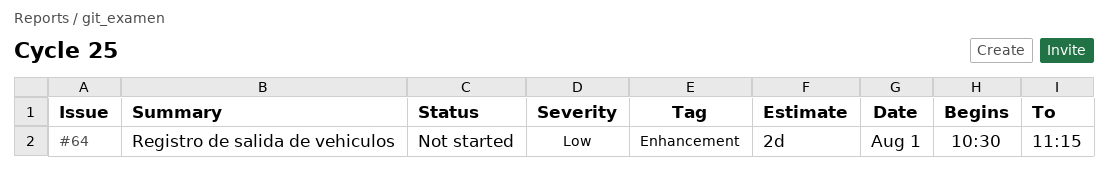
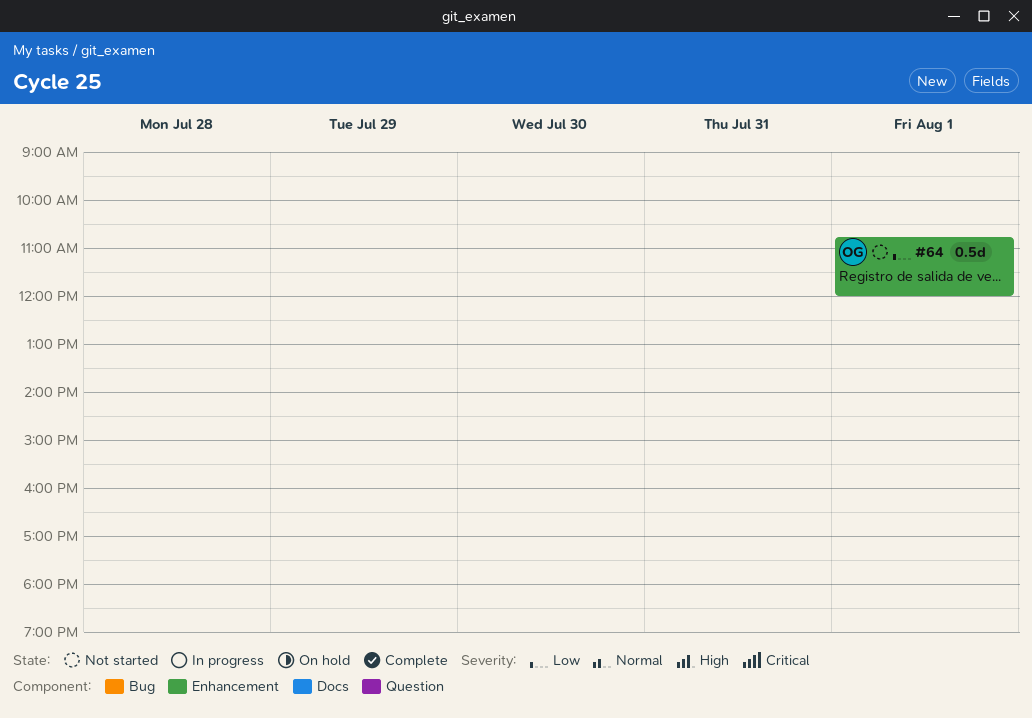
#64, estimate: 2d -> 0.5d
#64, begins: 10:30 -> 10:45
#64, ends: 11:15 -> 12:00

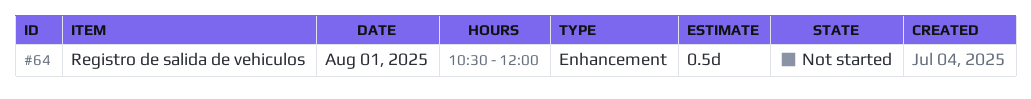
#64, begins: 10:45 -> 10:30

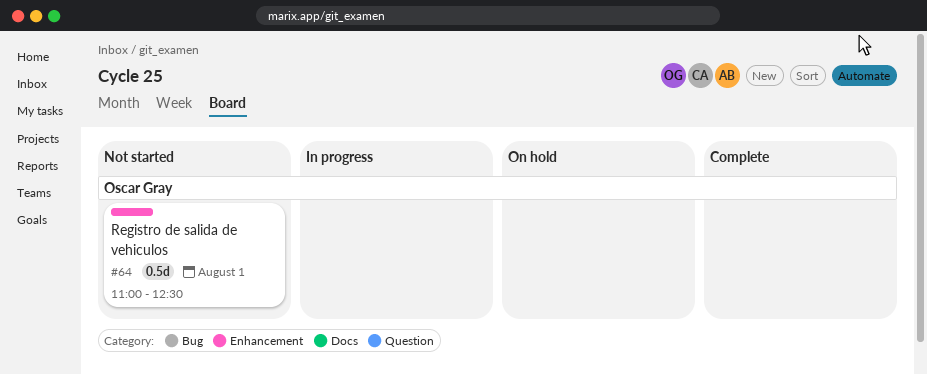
#64, begins: 10:30 -> 11:00
#64, ends: 12:00 -> 12:30

